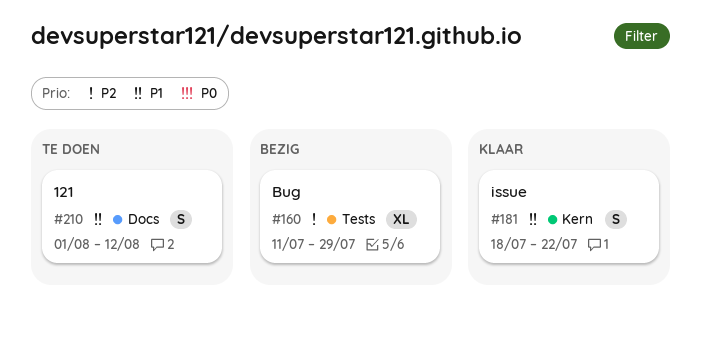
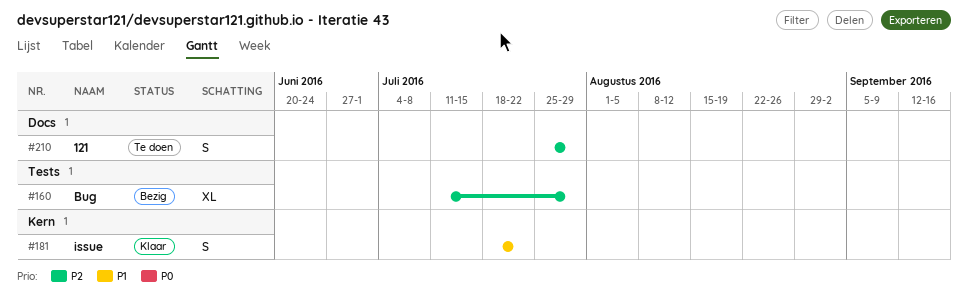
#210, priority: P1 -> P2
#210, start: Aug 1 -> Jul 25
#210, due: Aug 12 -> Jul 29

